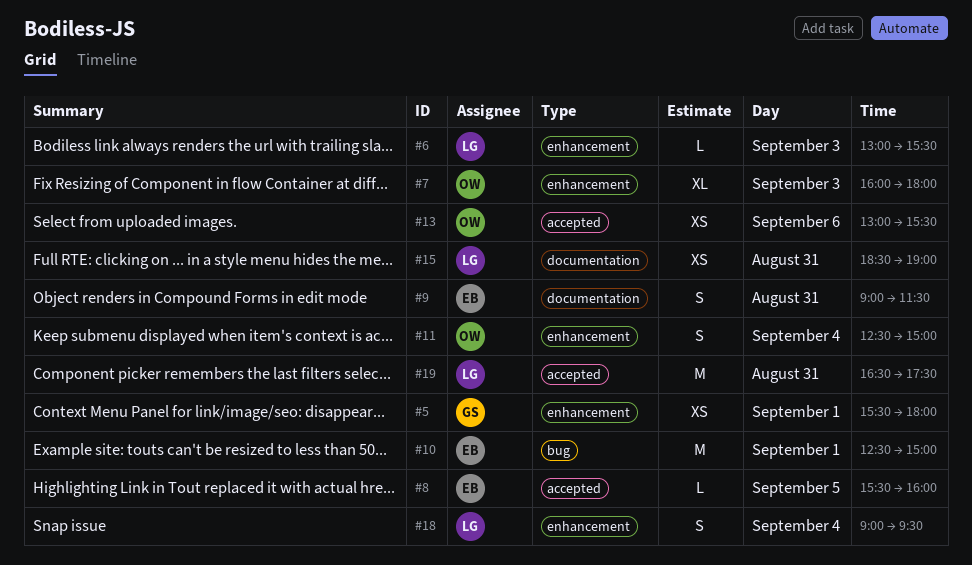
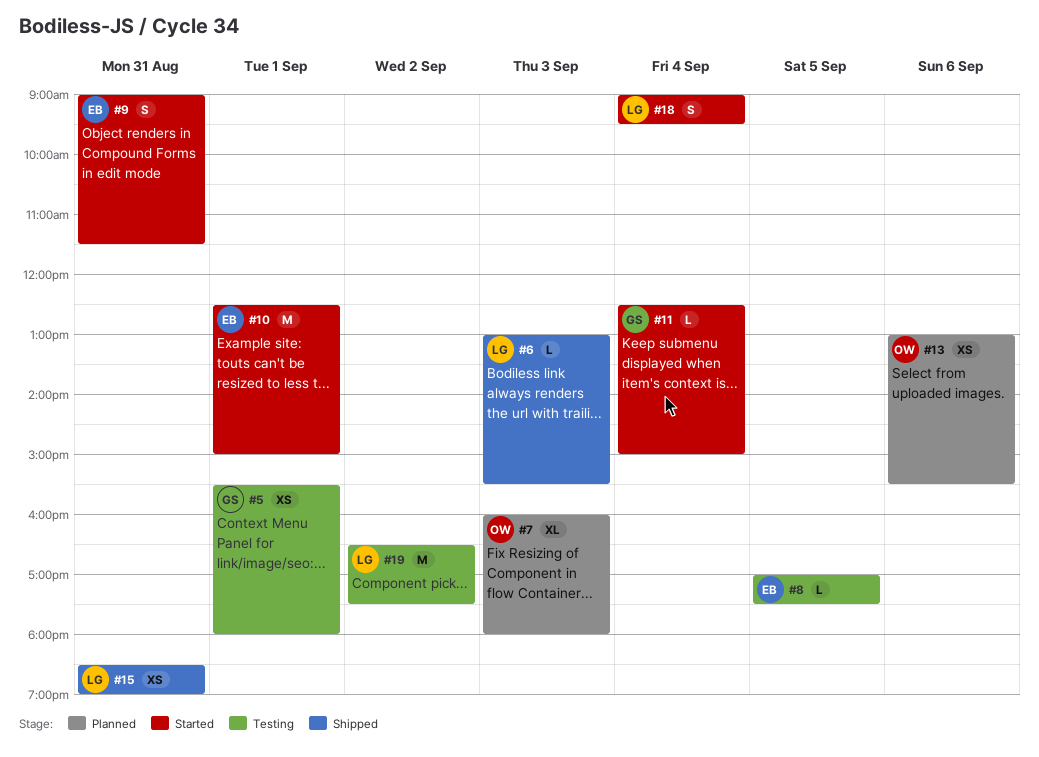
#8, begins: 15:30 -> 17:00
#8, ends: 16:00 -> 17:30
#11, owner: OW -> GS
#11, estimate: S -> L
#19, day: Aug 31 -> Sep 2

